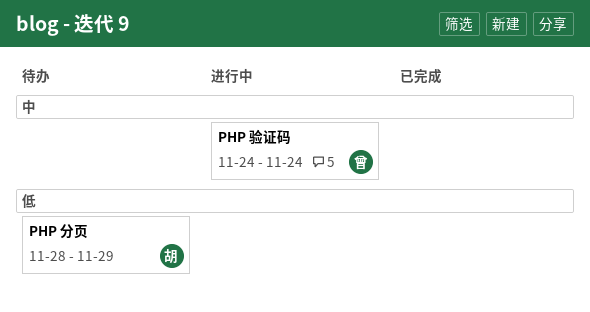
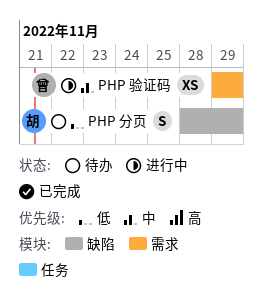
PHP 验证码, start: Nov 24 -> Nov 29
PHP 验证码, due: Nov 24 -> Nov 29

